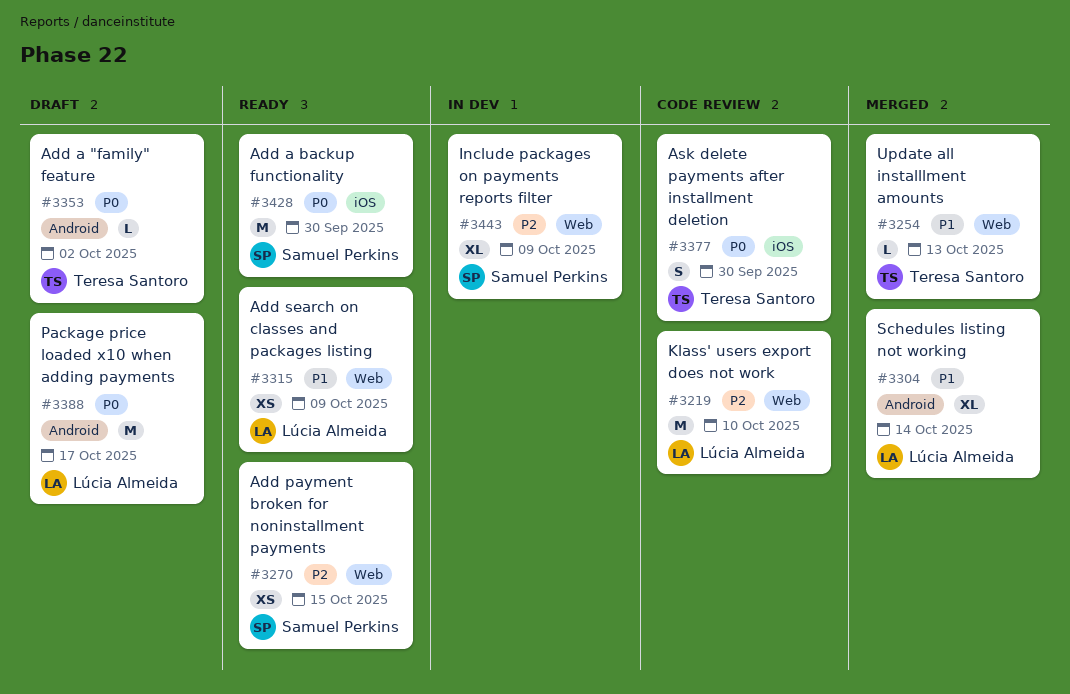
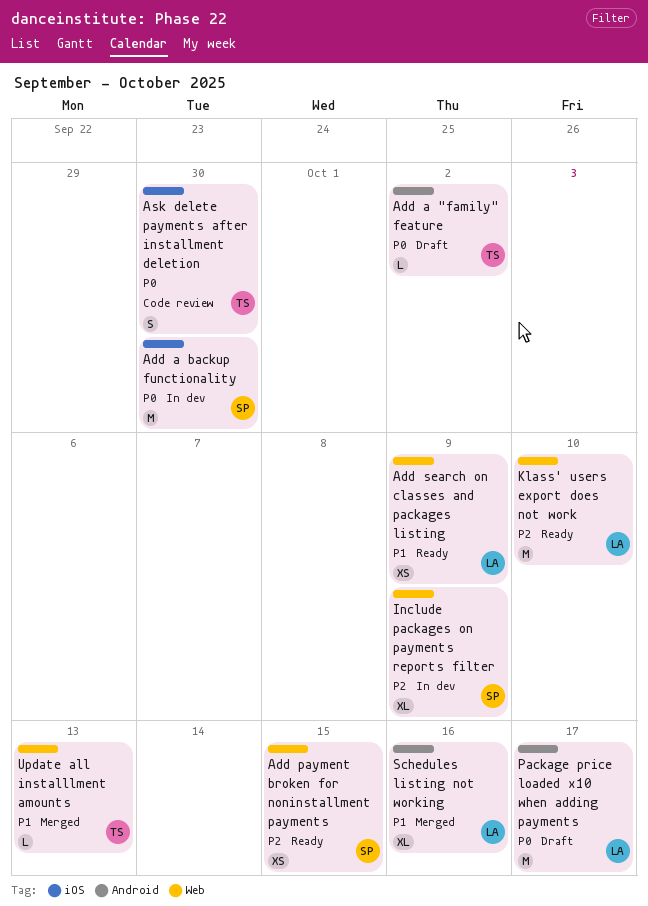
Add a backup functionality, status: Ready -> In dev
Klass' users export does not work, status: Code review -> Ready
Schedules listing not working, due: Oct 14 -> Oct 16

